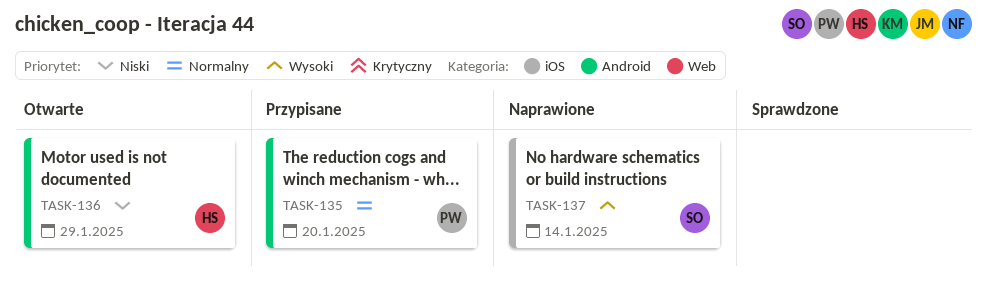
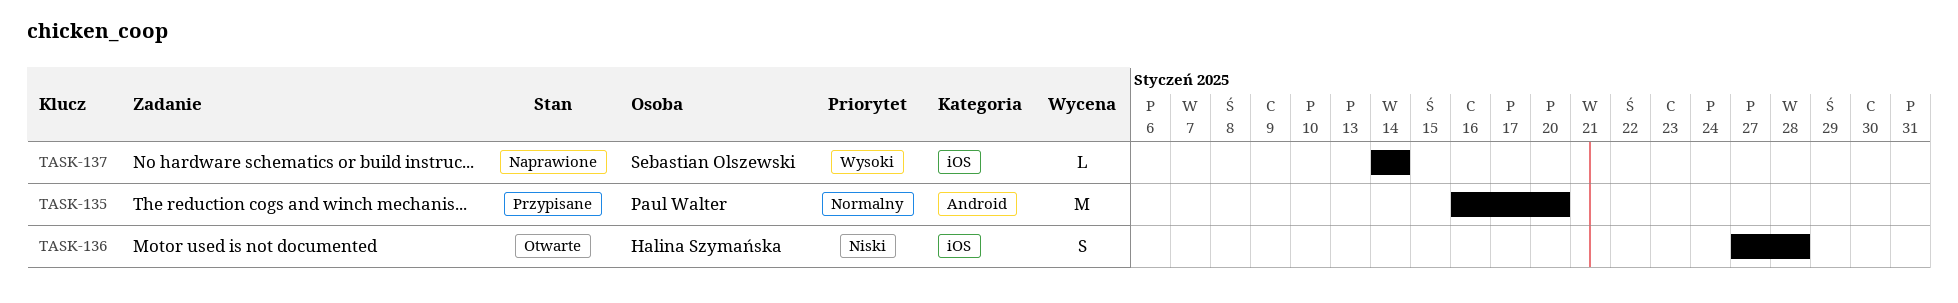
TASK-136, label: Android -> iOS
TASK-136, due: Jan 29 -> Jan 28

